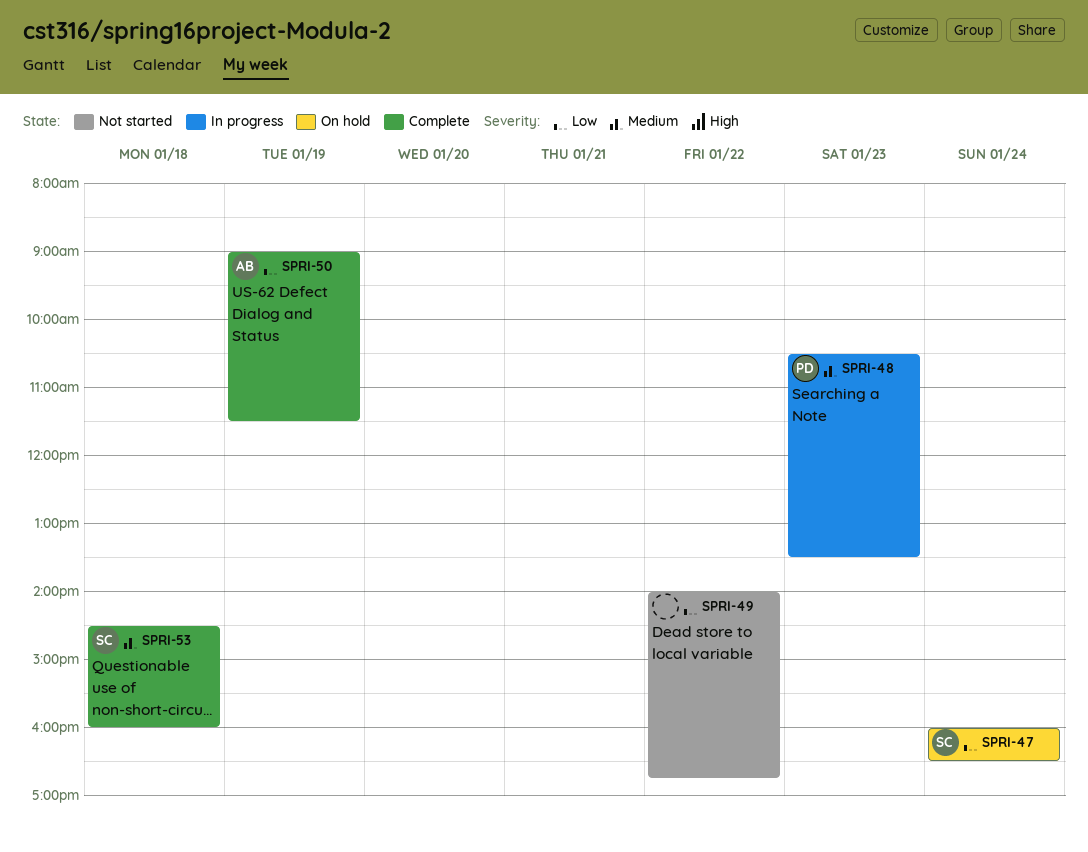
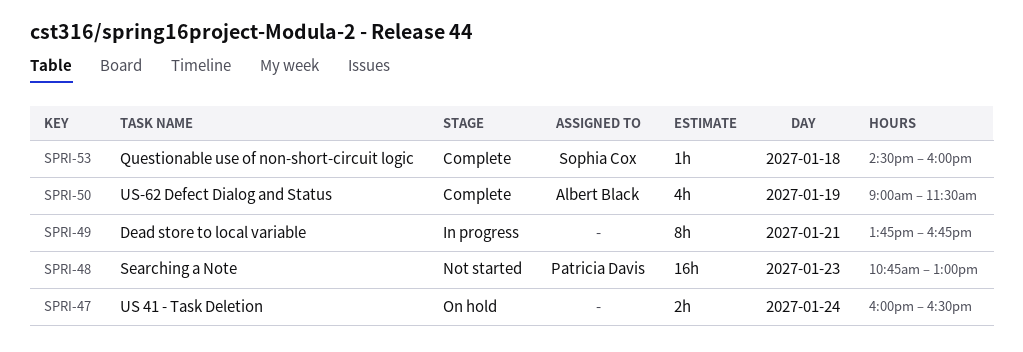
SPRI-47, owner: Sophia Cox -> none
SPRI-48, status: In progress -> Not started
SPRI-48, begins: 10:30 -> 10:45
SPRI-48, ends: 13:30 -> 13:00
SPRI-49, status: Not started -> In progress
SPRI-49, day: Jan 22 -> Jan 21
SPRI-49, begins: 14:00 -> 13:45

